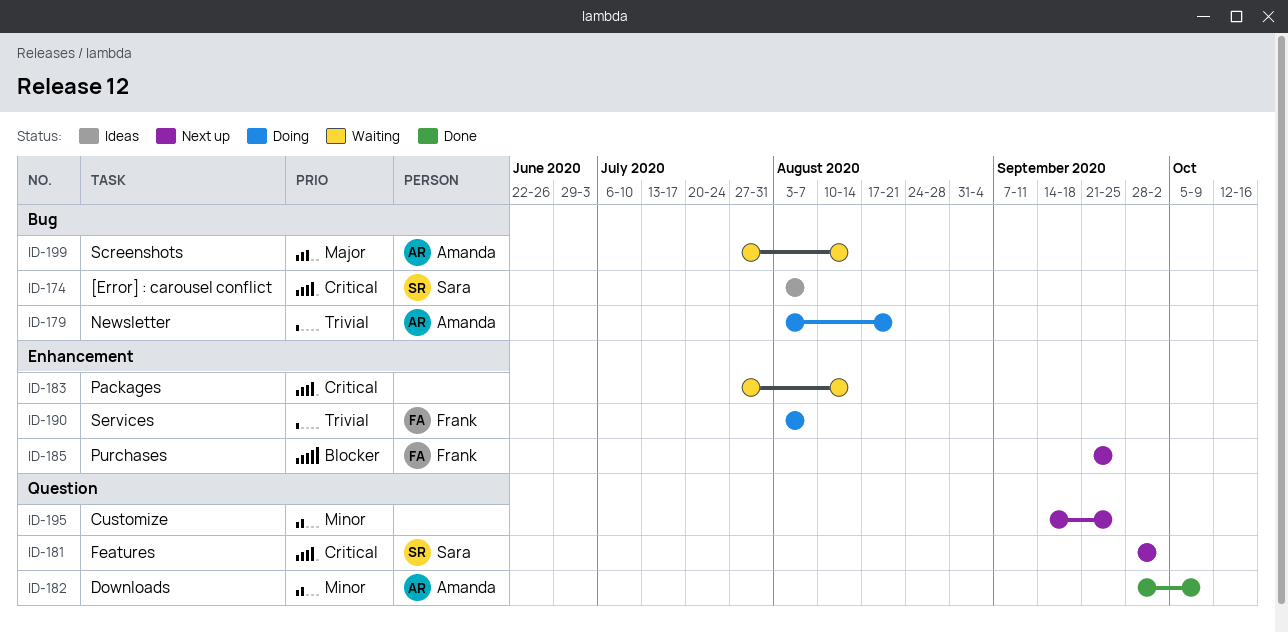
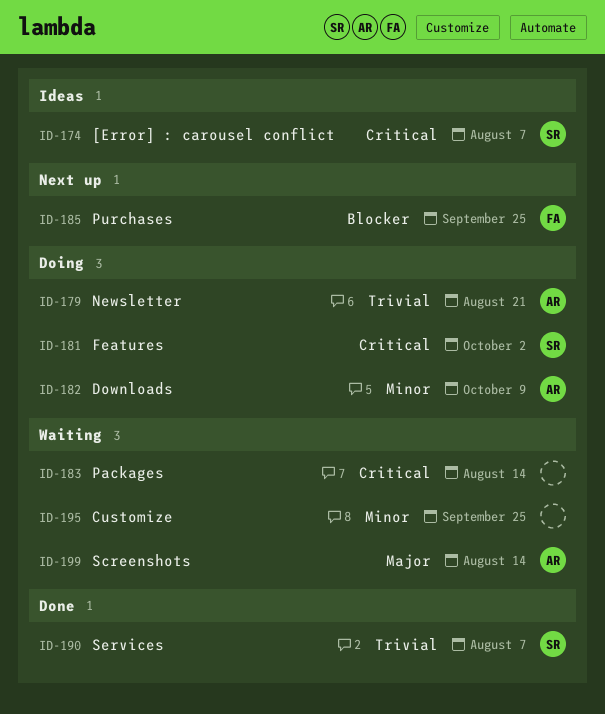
ID-181, status: Next up -> Doing
ID-182, status: Done -> Doing
ID-190, status: Doing -> Done
ID-190, owner: Frank -> Sara
ID-195, status: Next up -> Waiting

